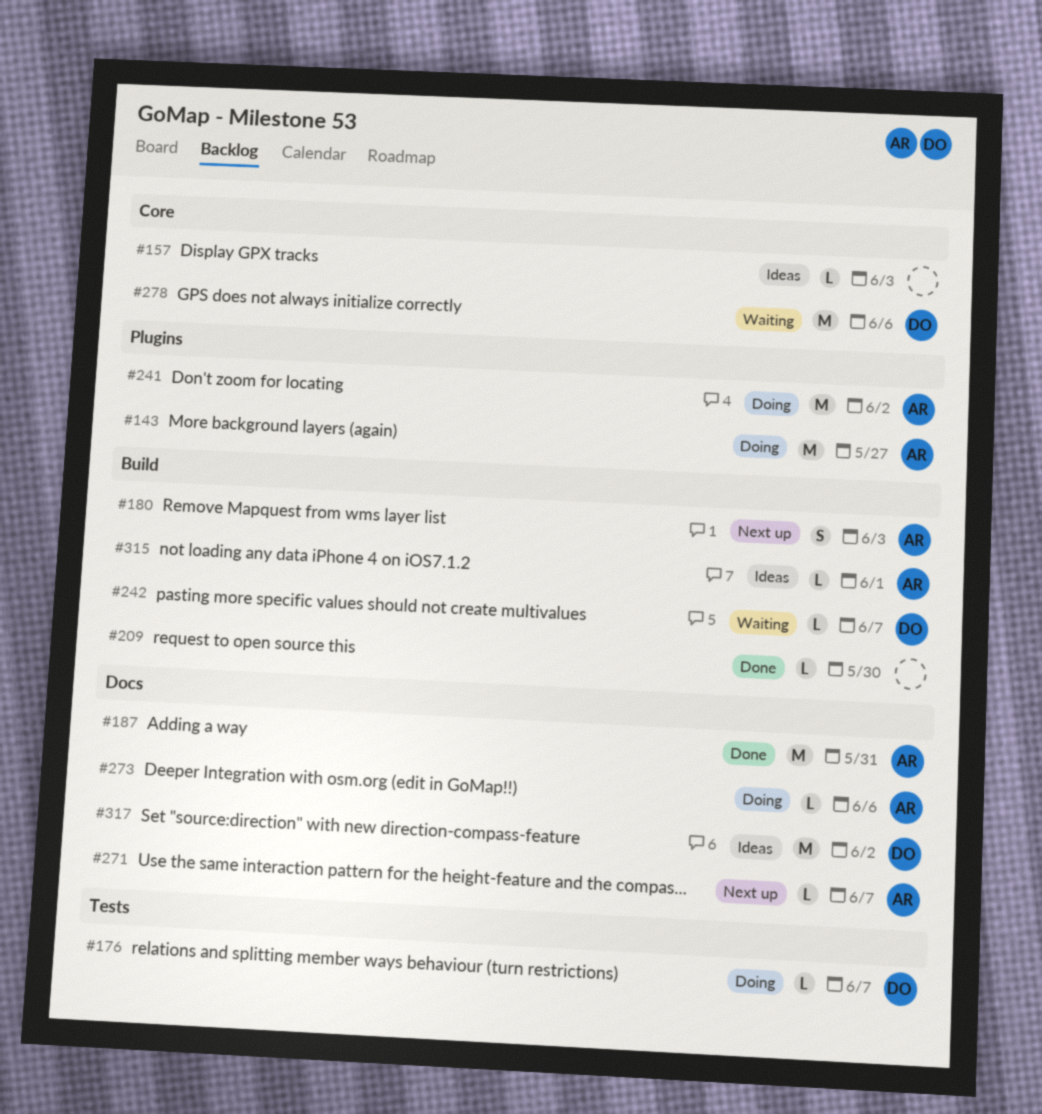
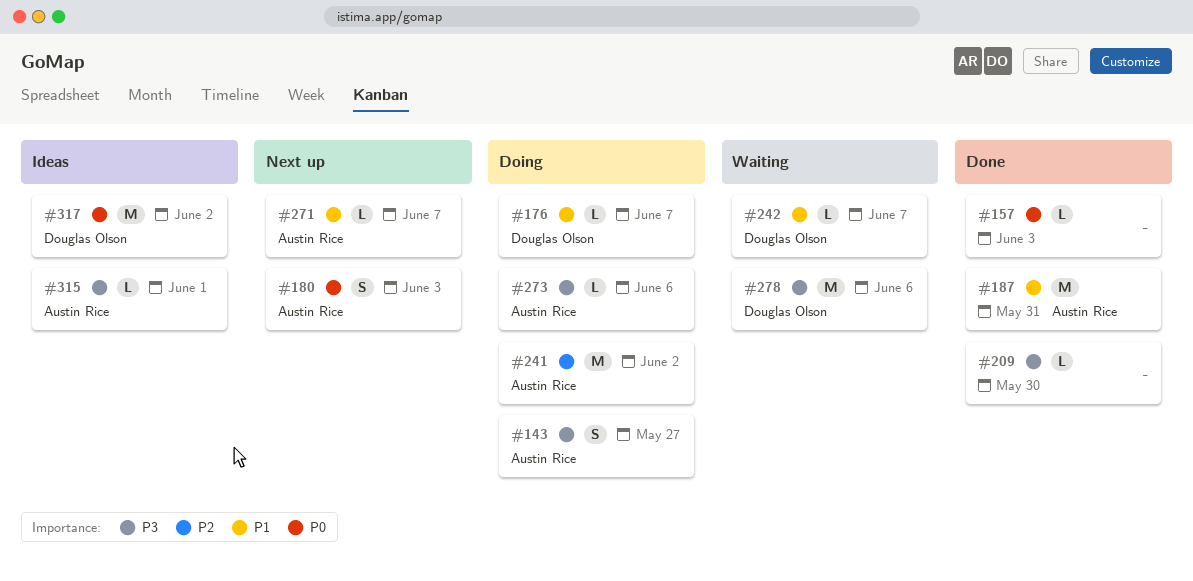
#143, estimate: M -> S
#157, status: Ideas -> Done

